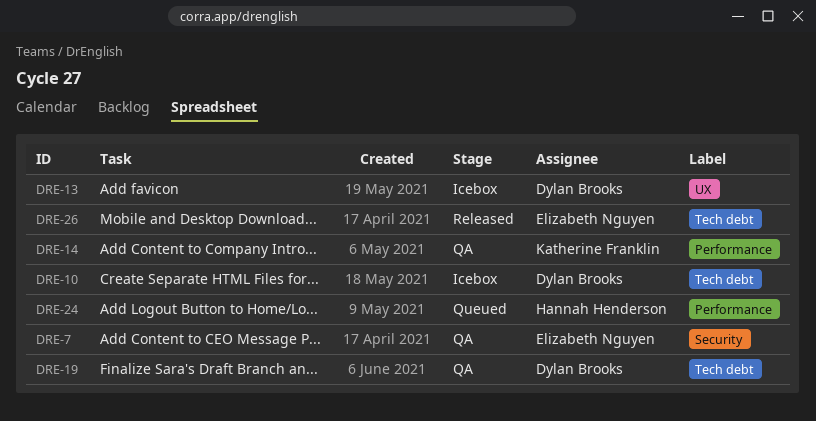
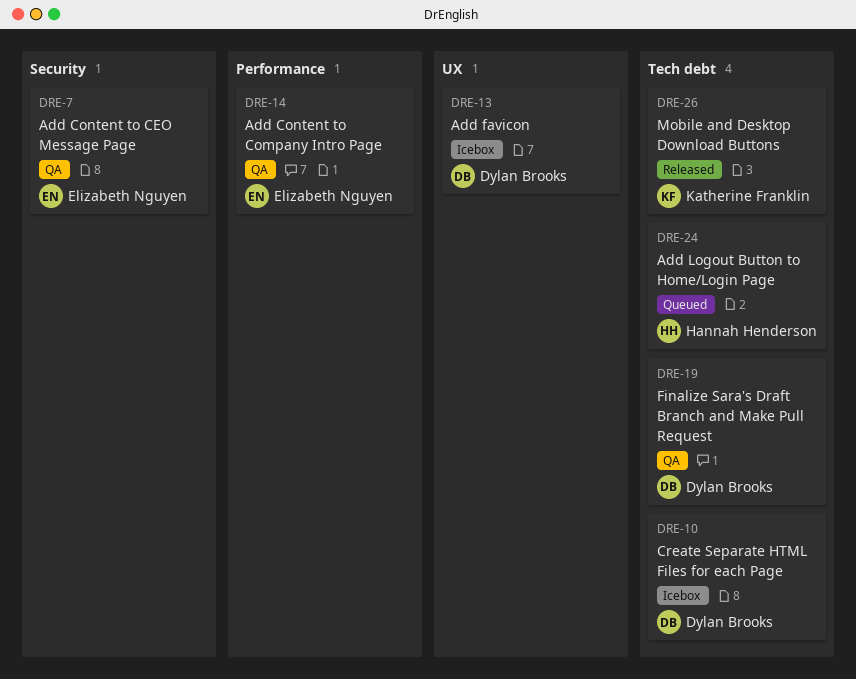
DRE-14, owner: Katherine Franklin -> Elizabeth Nguyen
DRE-24, label: Performance -> Tech debt
DRE-26, owner: Elizabeth Nguyen -> Katherine Franklin

